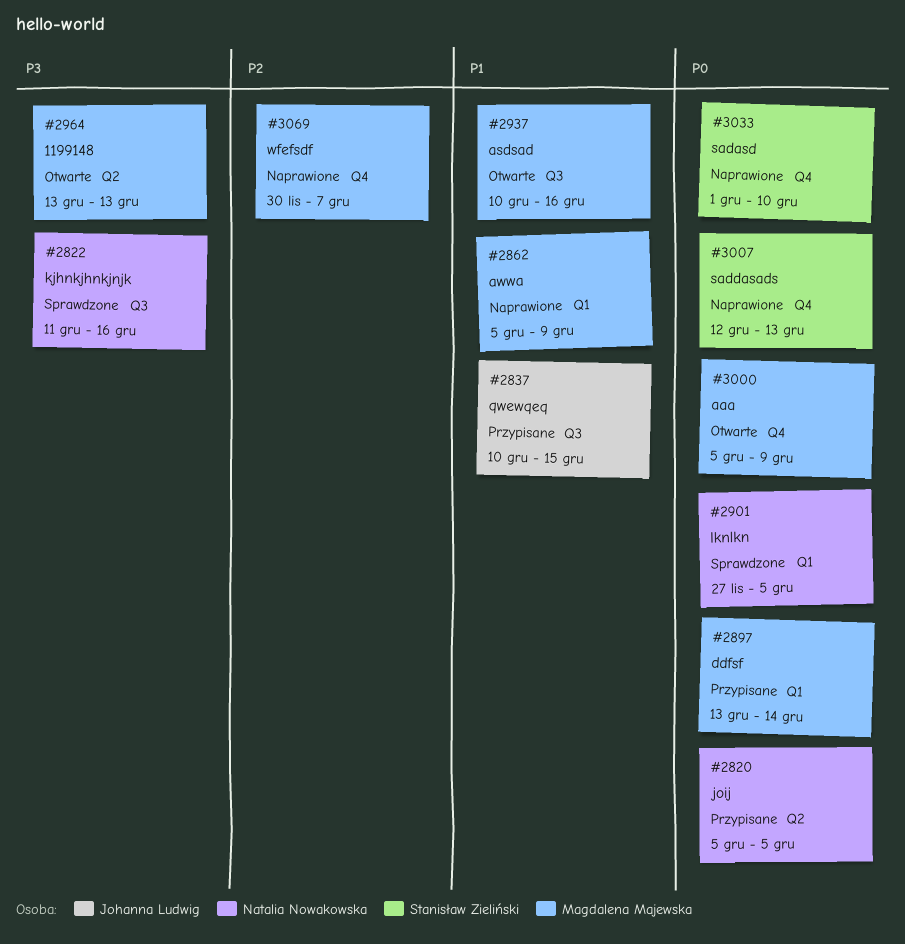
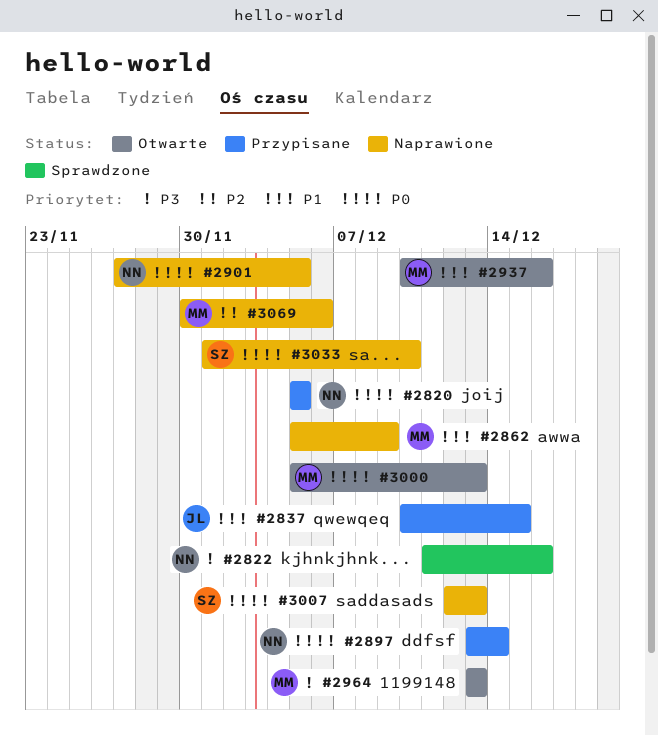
#2897, owner: Magdalena Majewska -> Natalia Nowakowska
#2901, status: Sprawdzone -> Naprawione
#3000, due: Dec 9 -> Dec 13
#3069, due: Dec 7 -> Dec 6

